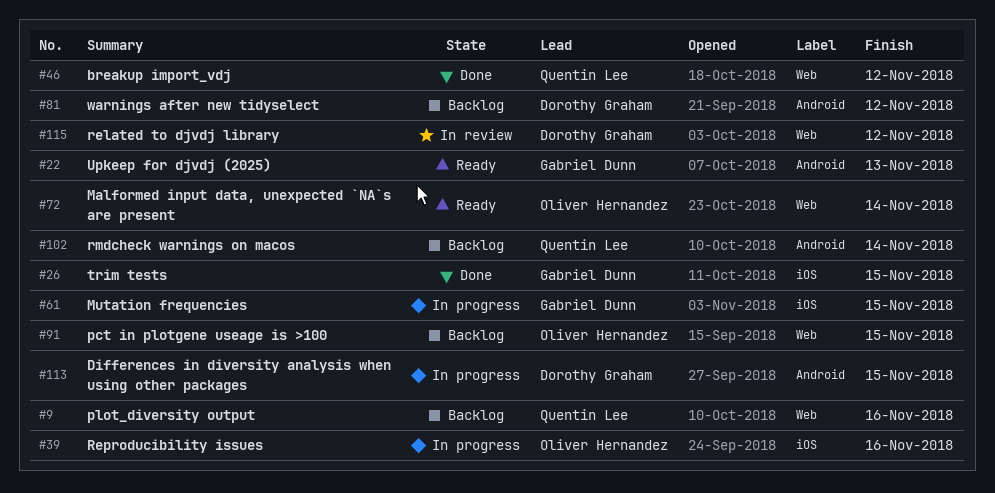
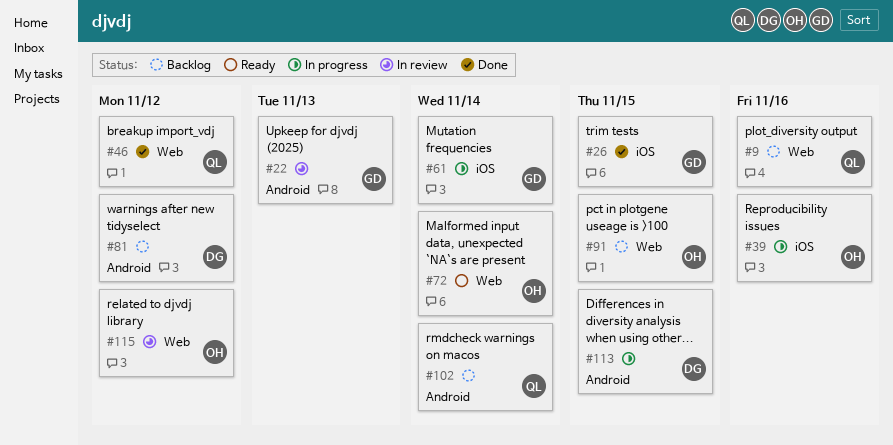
#22, status: Ready -> In review
#61, due: Nov 15 -> Nov 14
#115, owner: Dorothy Graham -> Oliver Hernandez

